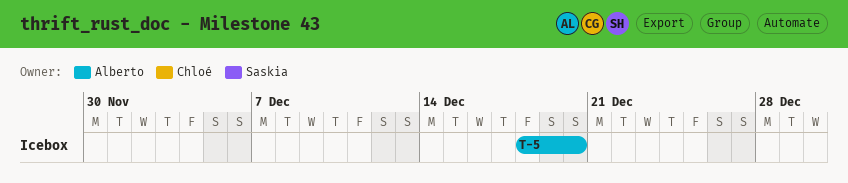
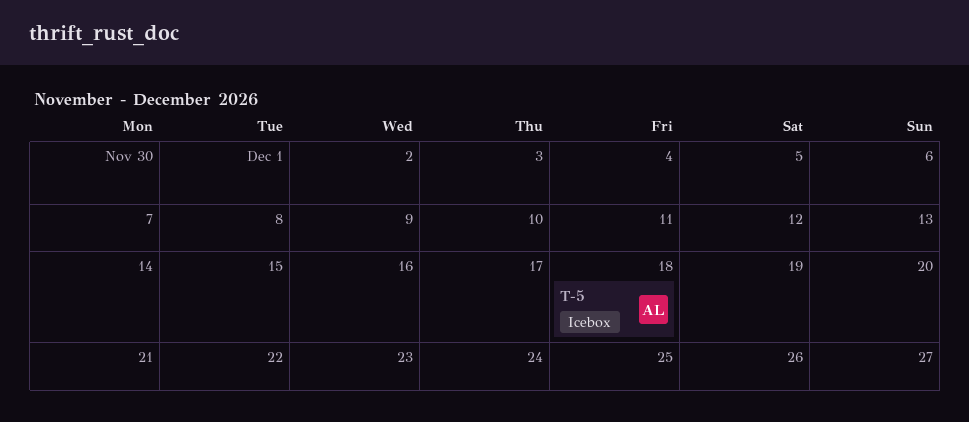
T-5, due: Dec 20 -> Dec 18

